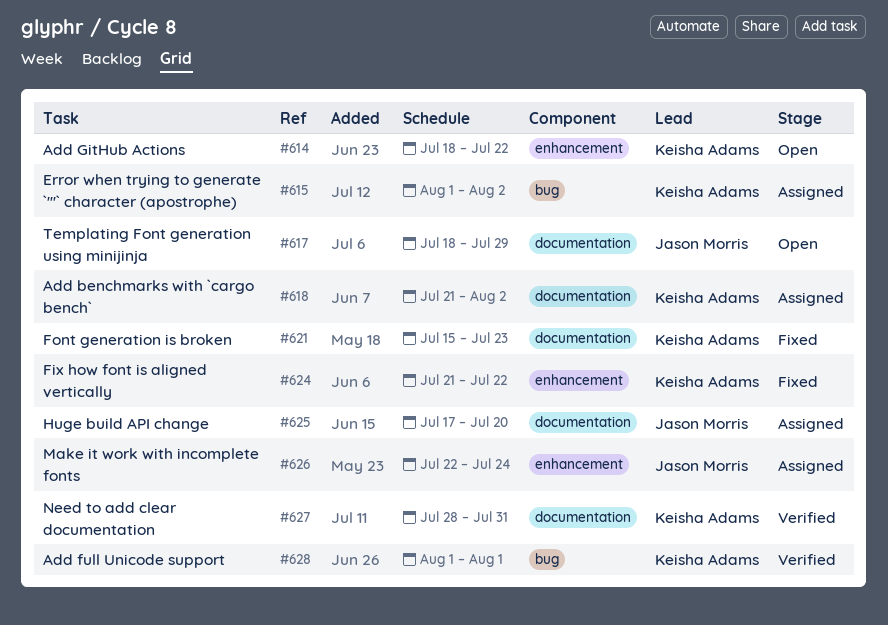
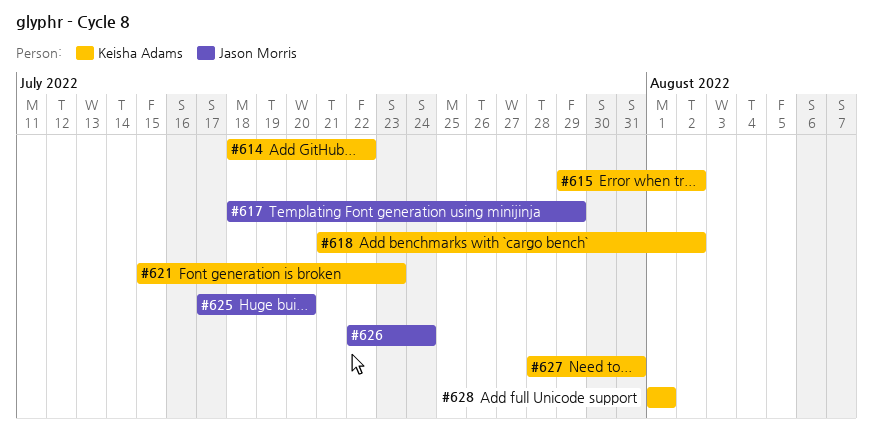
#615, start: Aug 1 -> Jul 29
#624: present -> none

